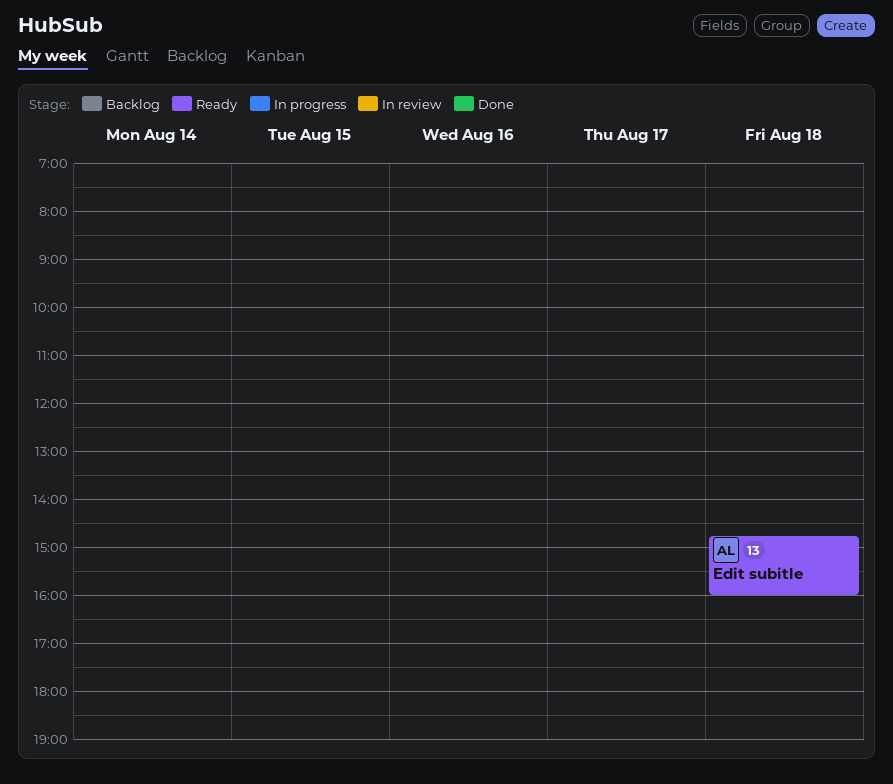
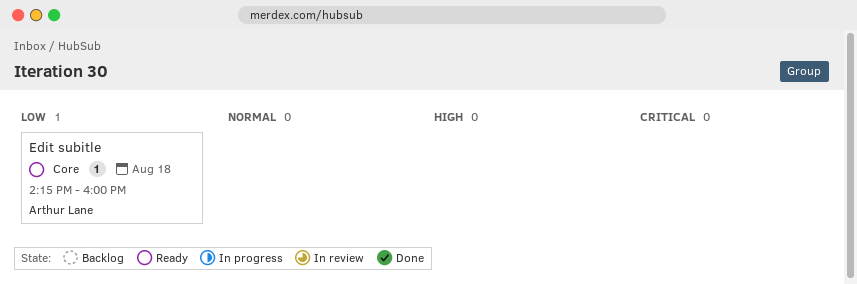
Edit subitle, estimate: 13 -> 1
Edit subitle, begins: 14:45 -> 14:15

